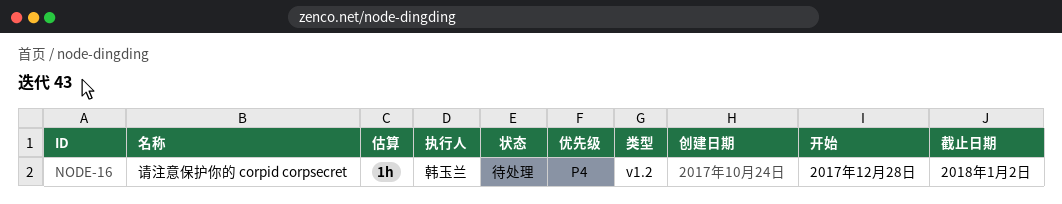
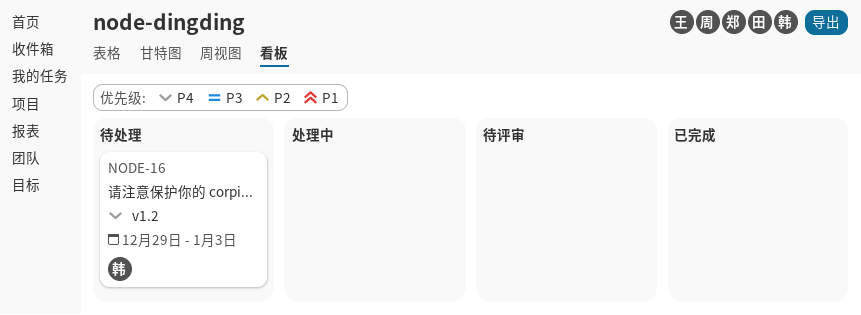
NODE-16, start: Dec 28 -> Dec 29
NODE-16, due: Jan 2 -> Jan 3

